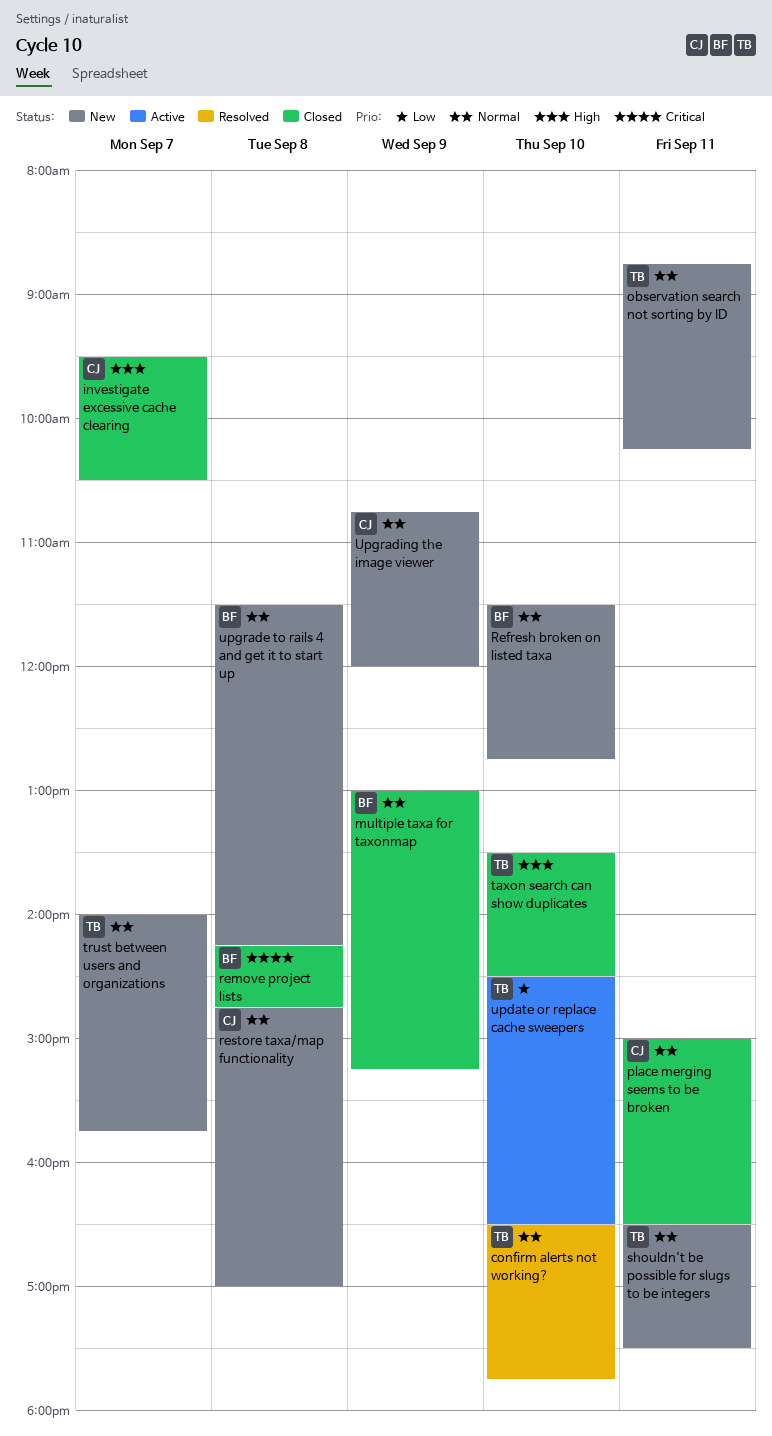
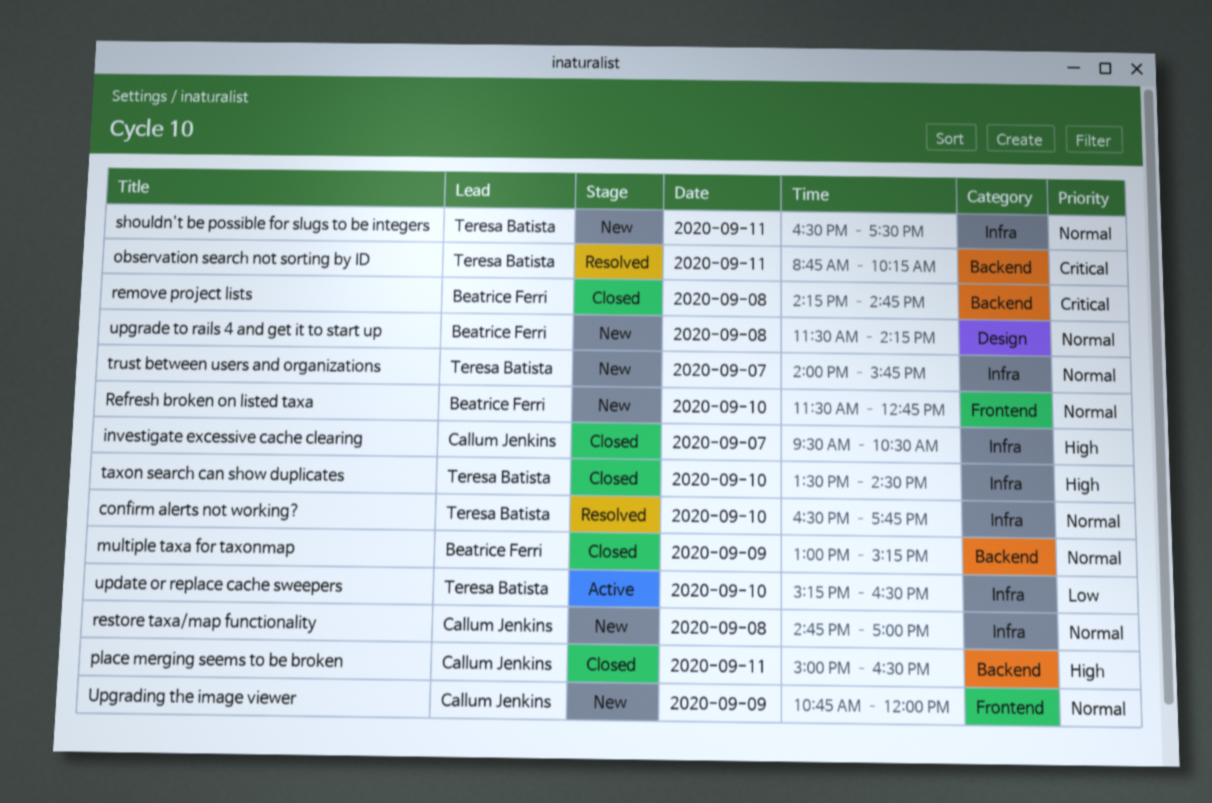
observation search not sorting by ID, status: New -> Resolved
observation search not sorting by ID, priority: Normal -> Critical
place merging seems to be broken, priority: Normal -> High
update or replace cache sweepers, begins: 14:30 -> 15:15

